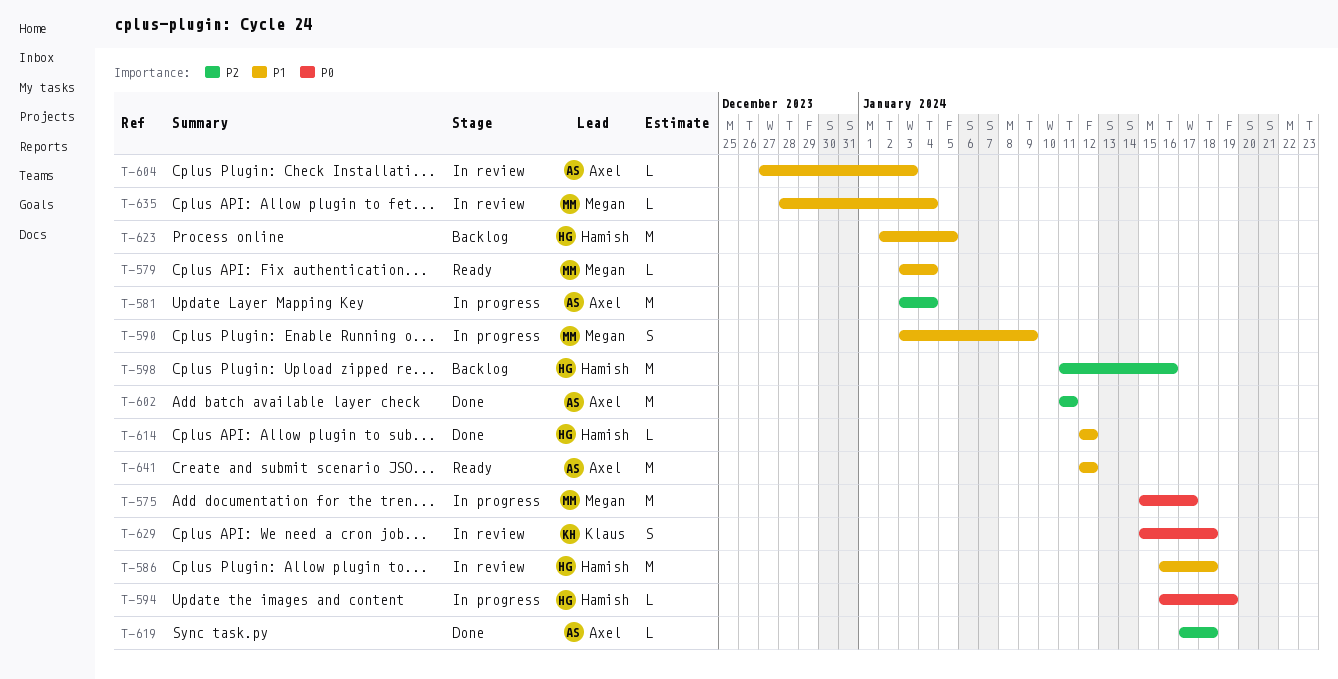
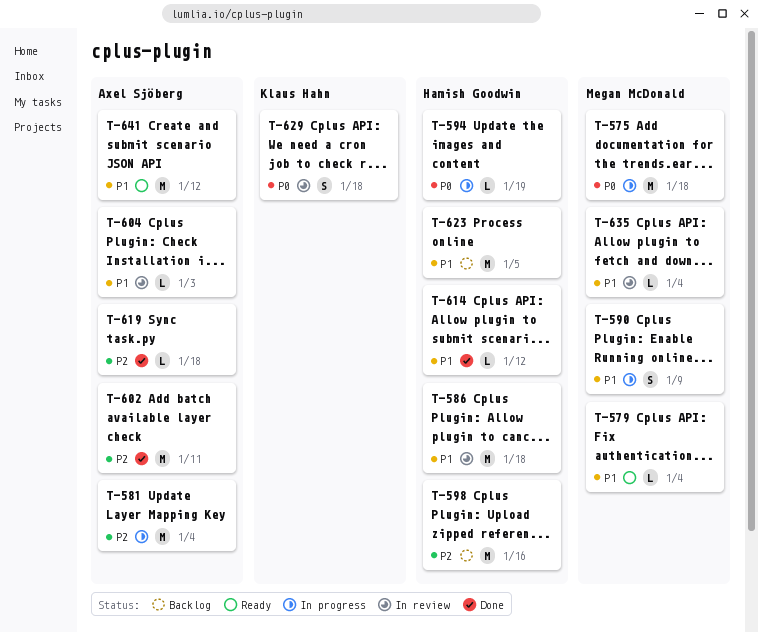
T-575, due: Jan 17 -> Jan 18

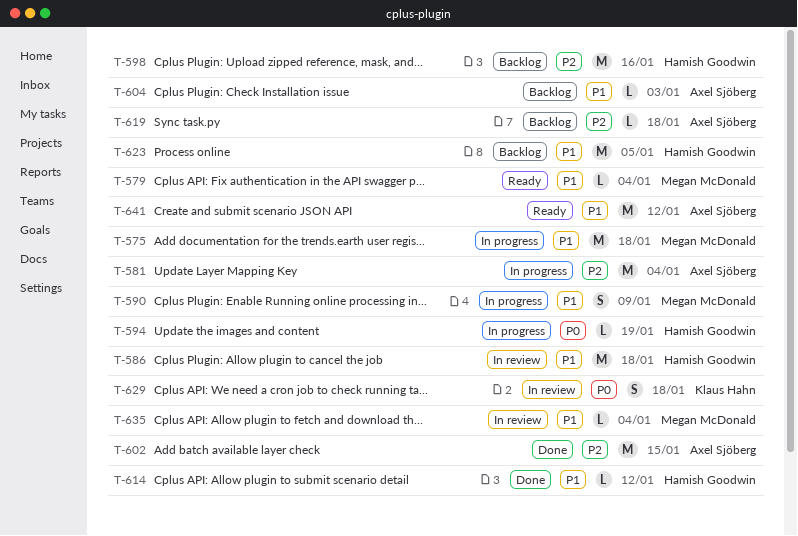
T-575, priority: P0 -> P1
T-602, due: Jan 11 -> Jan 15
T-604, status: In review -> Backlog
T-619, status: Done -> Backlog

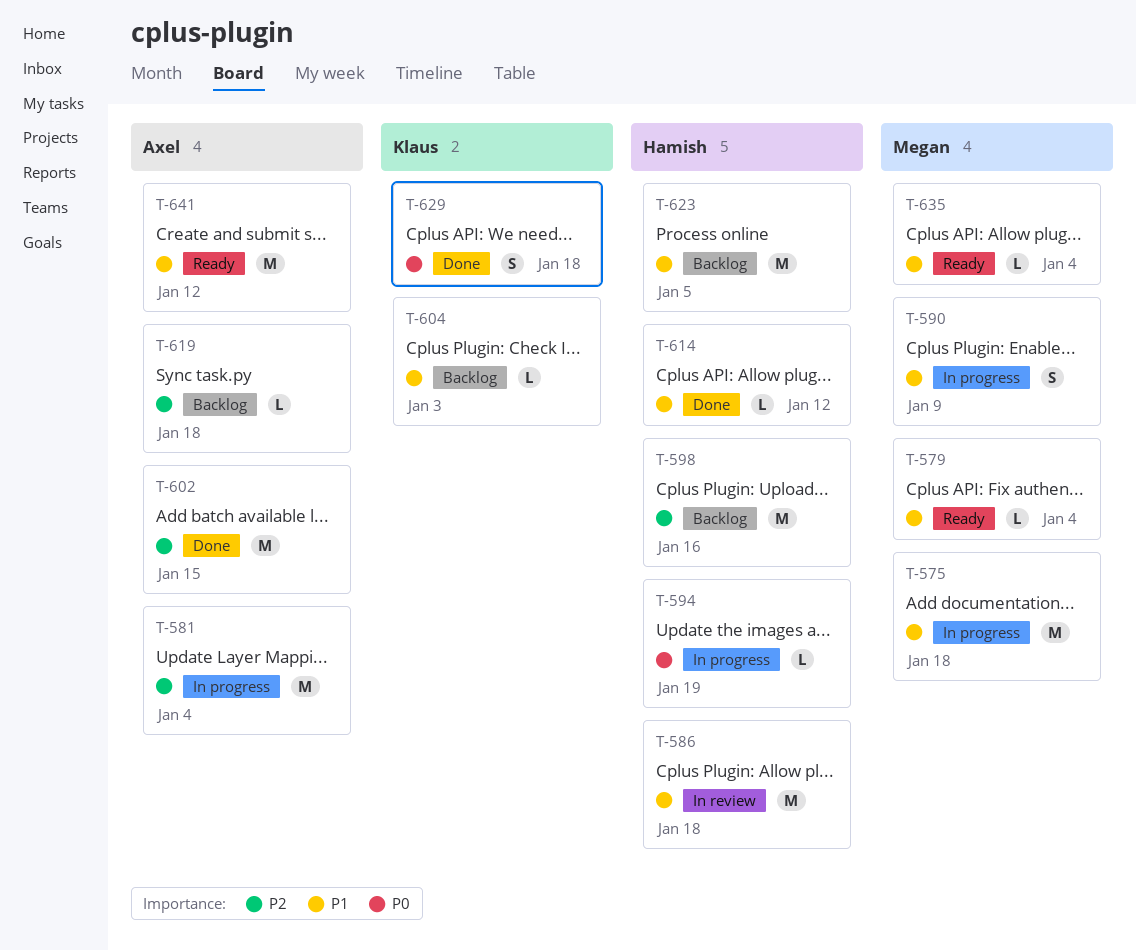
T-604, owner: Axel Sjöberg -> Klaus Hahn
T-629, status: In review -> Done
T-635, status: In review -> Ready

